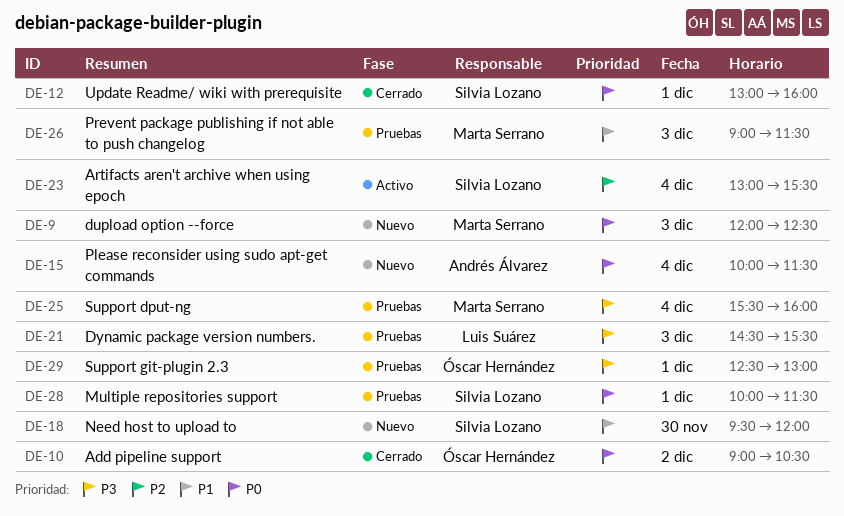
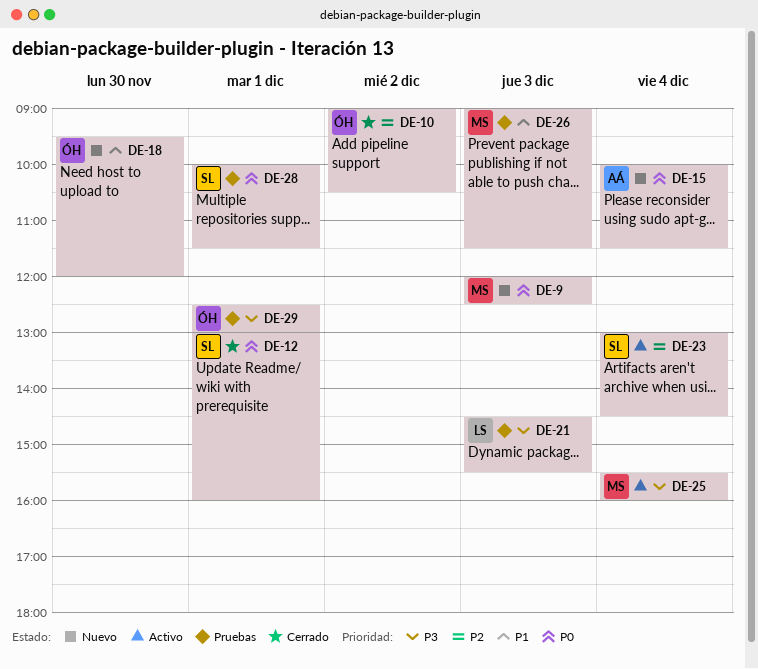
DE-10, priority: P0 -> P2
DE-18, owner: Silvia Lozano -> Óscar Hernández
DE-23, ends: 15:30 -> 14:30
DE-25, status: Pruebas -> Activo

